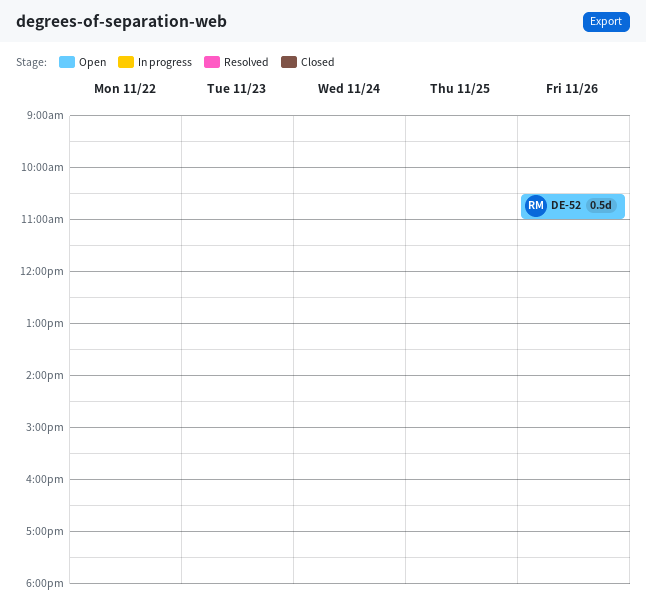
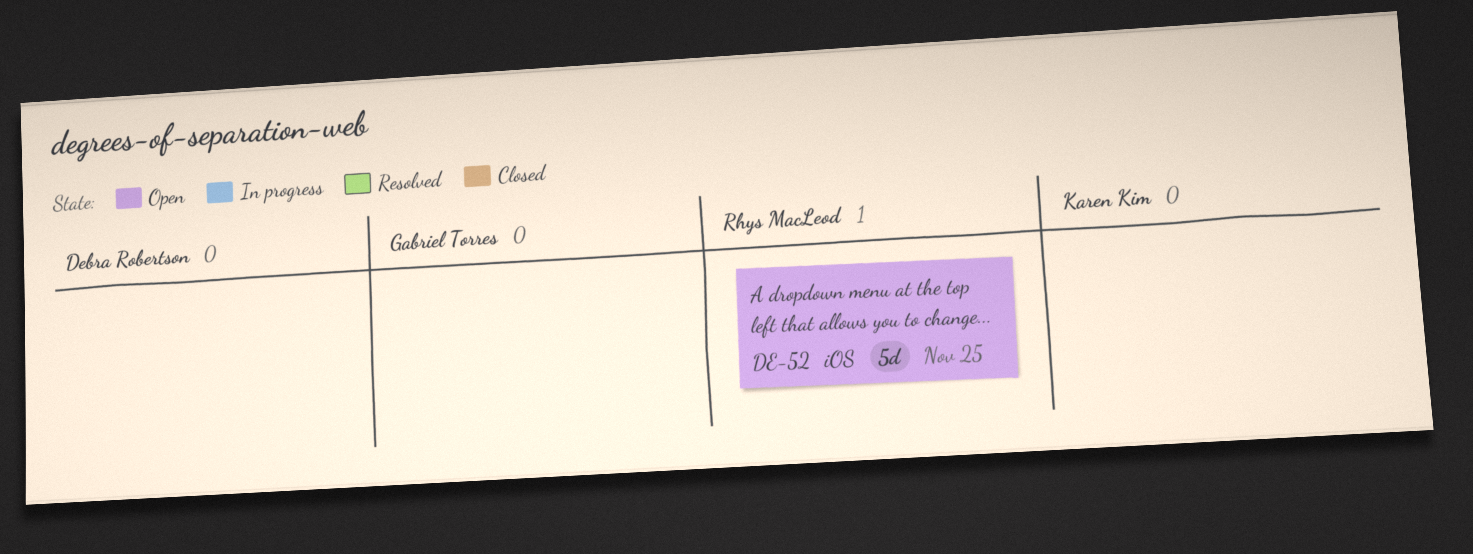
DE-52, estimate: 0.5d -> 5d
DE-52, day: Nov 26 -> Nov 25

